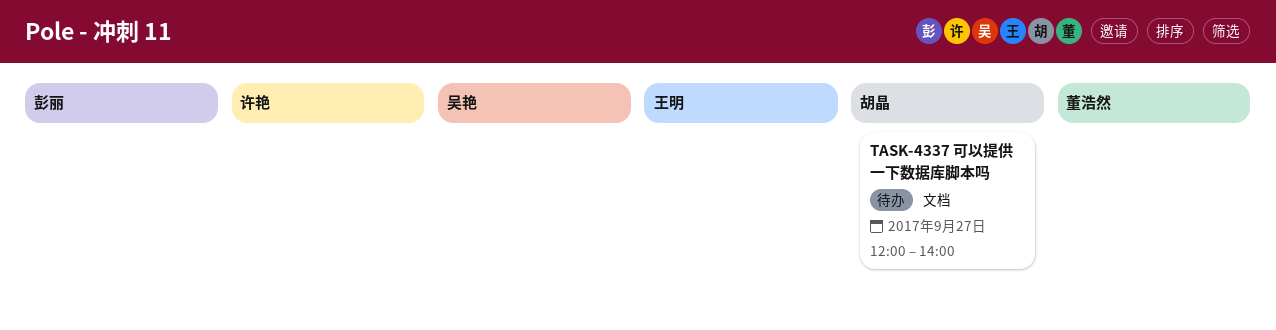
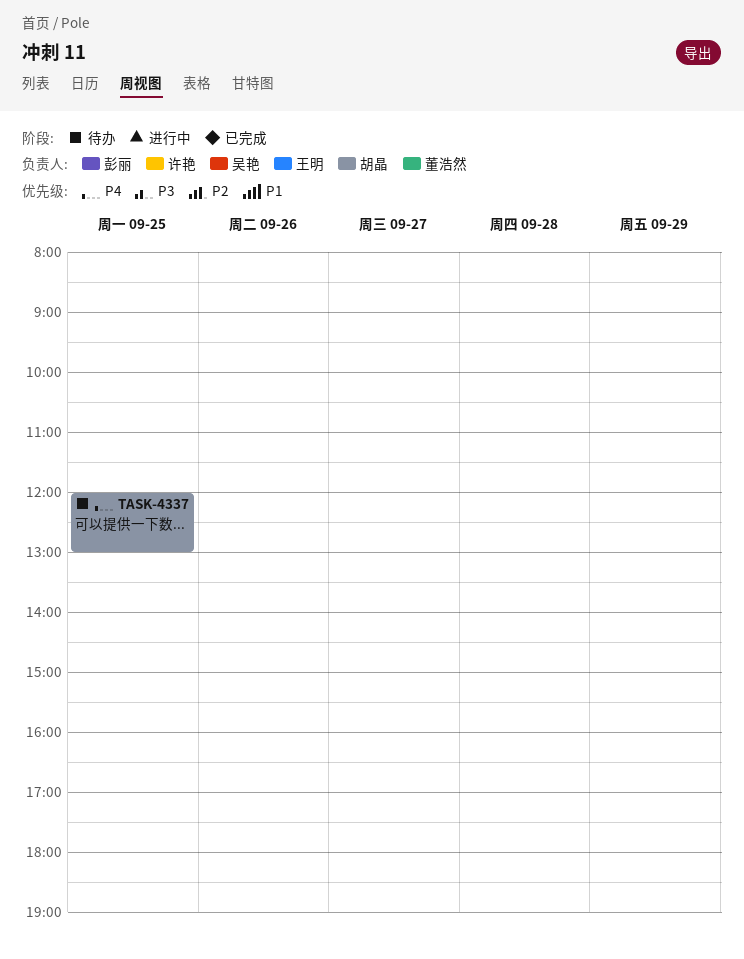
TASK-4337, day: Sep 27 -> Sep 25
TASK-4337, ends: 14:00 -> 13:00

